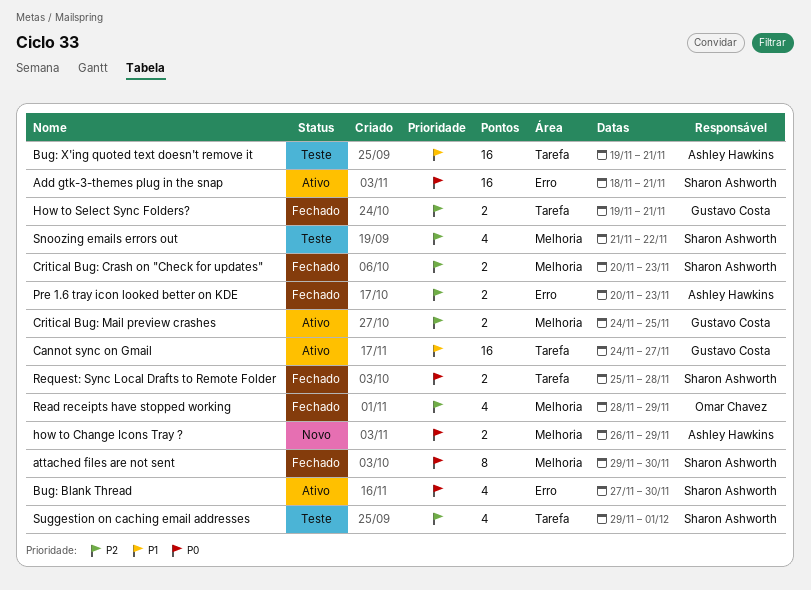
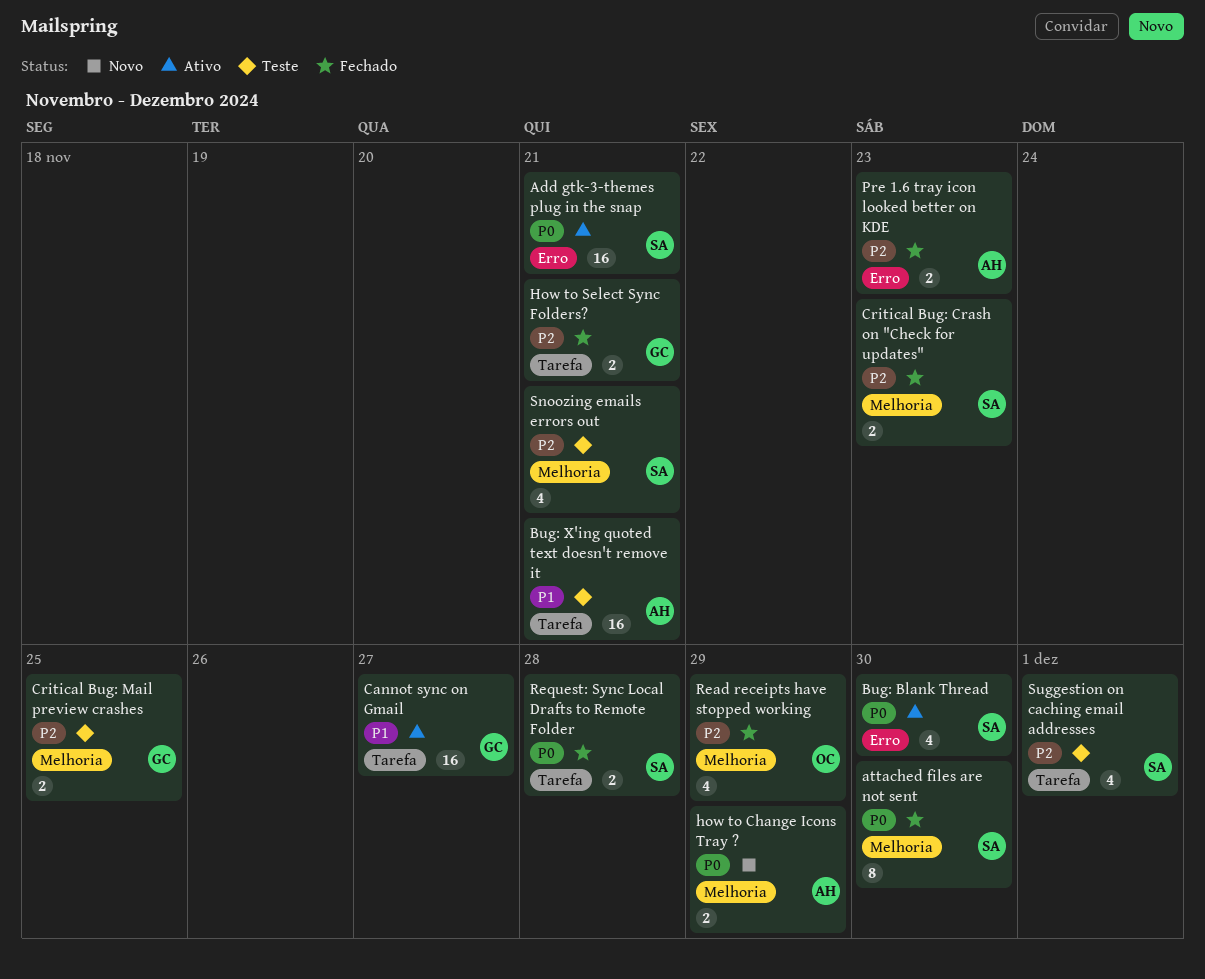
Critical Bug: Mail preview crashes, status: Ativo -> Teste
Snoozing emails errors out, due: Nov 22 -> Nov 21

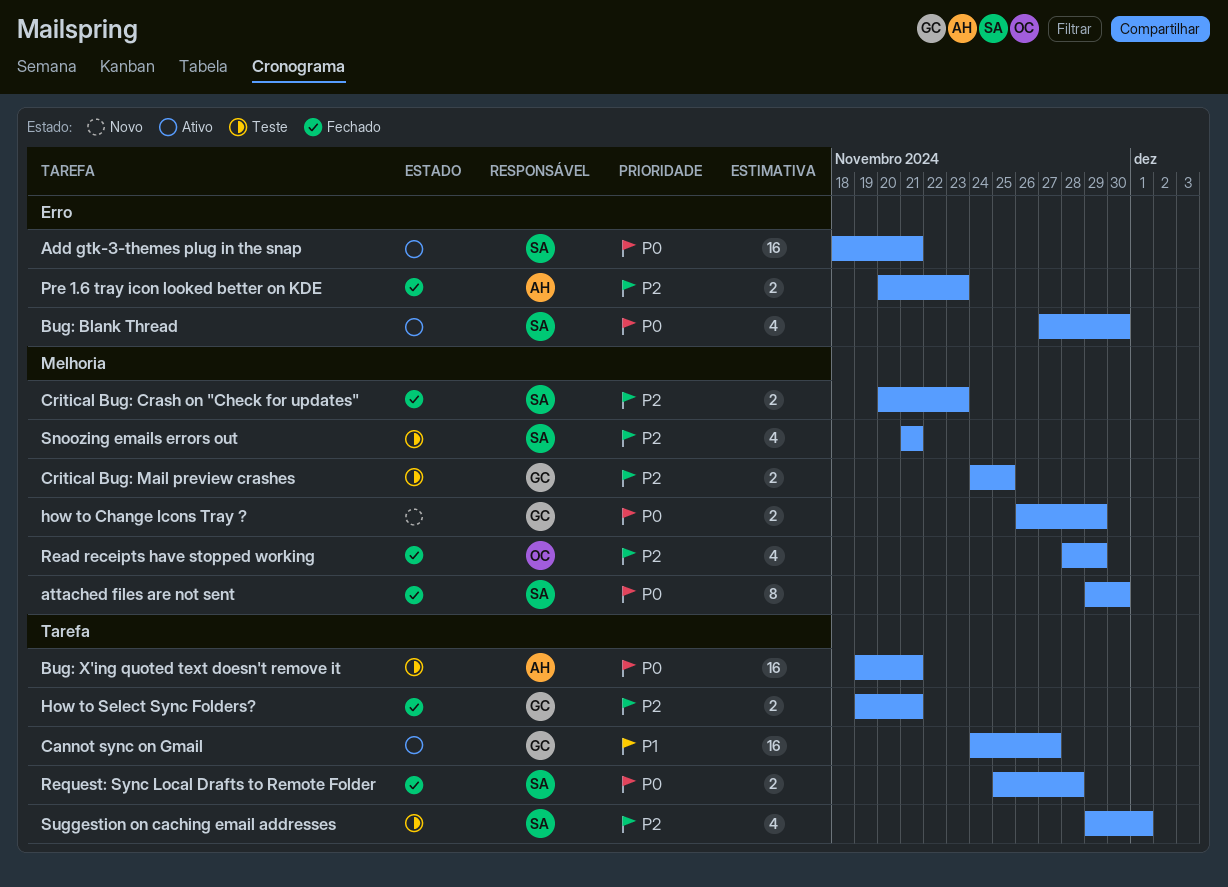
Bug: X'ing quoted text doesn't remove it, priority: P1 -> P0
how to Change Icons Tray ?, owner: AH -> GC

